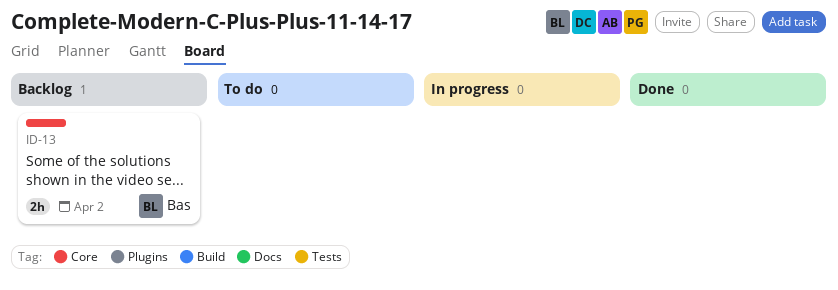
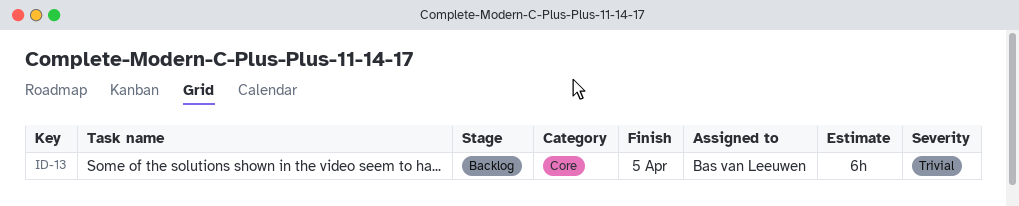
ID-13, estimate: 2h -> 6h
ID-13, due: Apr 2 -> Apr 5

